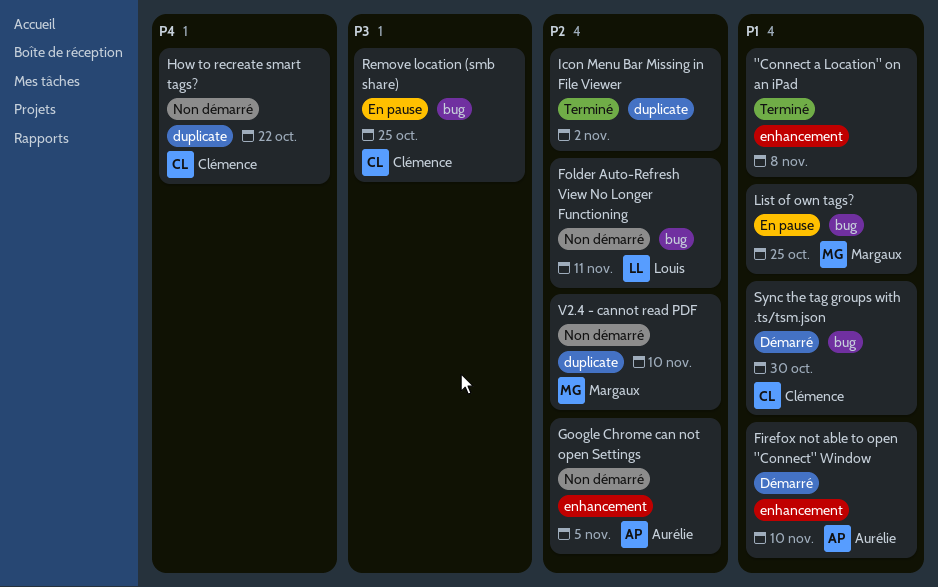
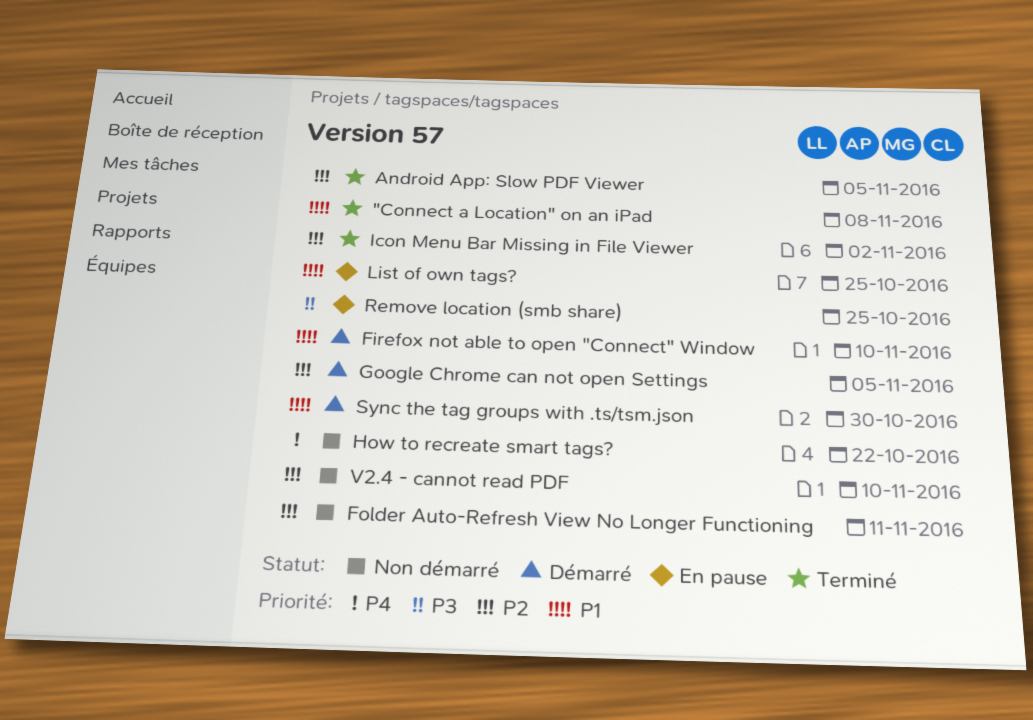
Android App: Slow PDF Viewer: none -> present
Google Chrome can not open Settings, status: Non démarré -> Démarré

